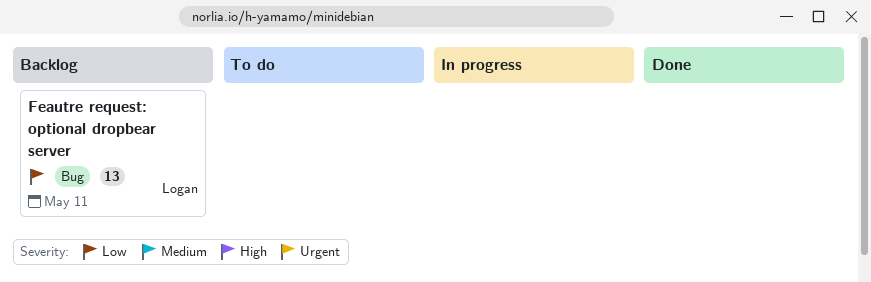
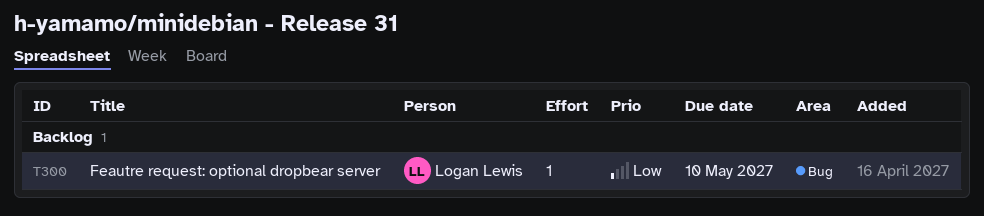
Feautre request: optional dropbear server, estimate: 13 -> 1
Feautre request: optional dropbear server, due: May 11 -> May 10

